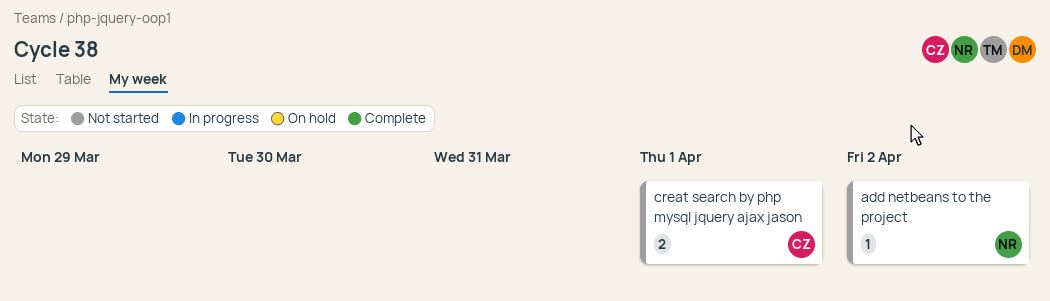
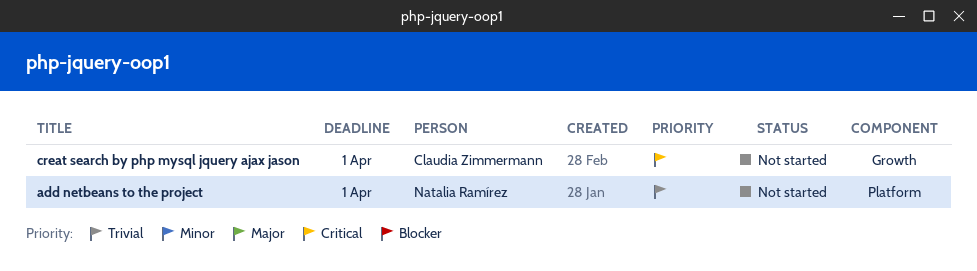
add netbeans to the project, due: Apr 2 -> Apr 1

